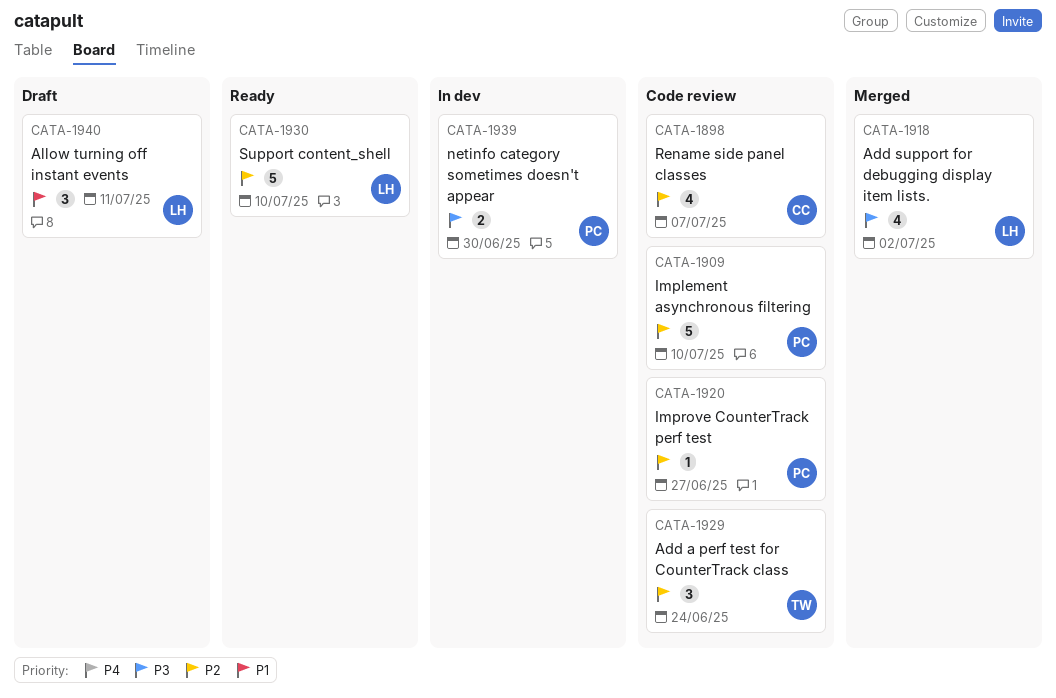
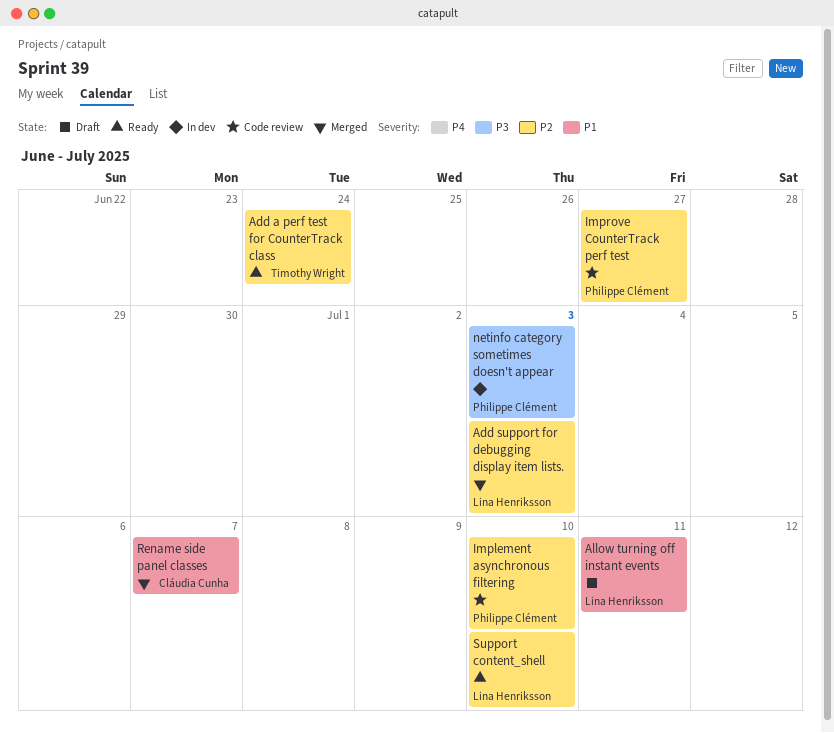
Add a perf test for CounterTrack class, status: Code review -> Ready
Add support for debugging display item lists., priority: P3 -> P2
Add support for debugging display item lists., due: Jul 2 -> Jul 3
netinfo category sometimes doesn't appear, due: Jun 30 -> Jul 3
Rename side panel classes, status: Code review -> Merged
Rename side panel classes, priority: P2 -> P1

